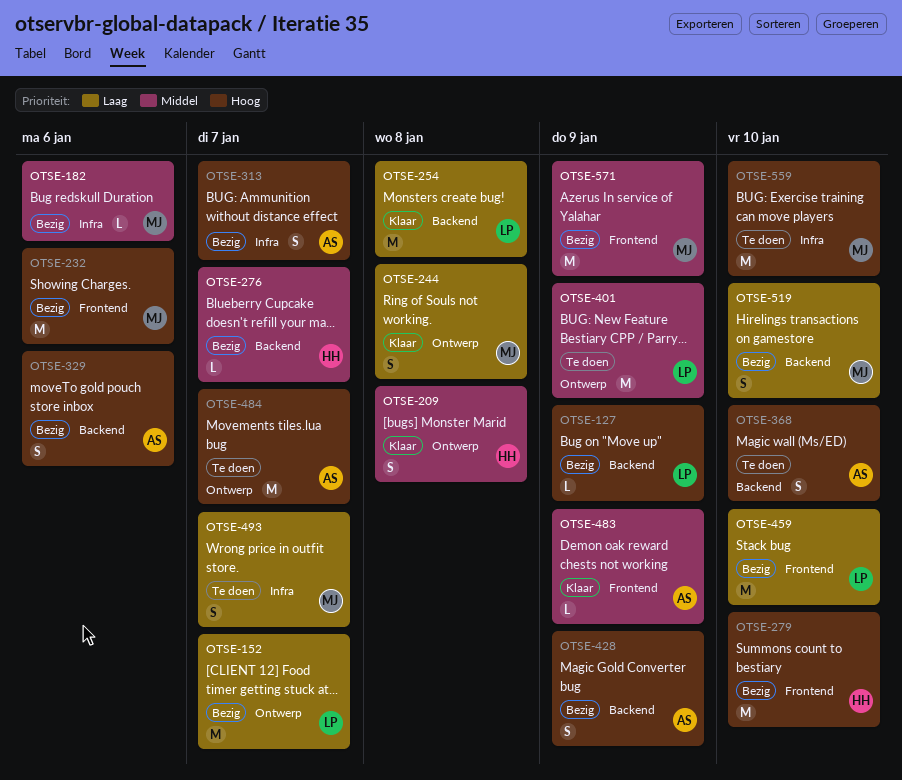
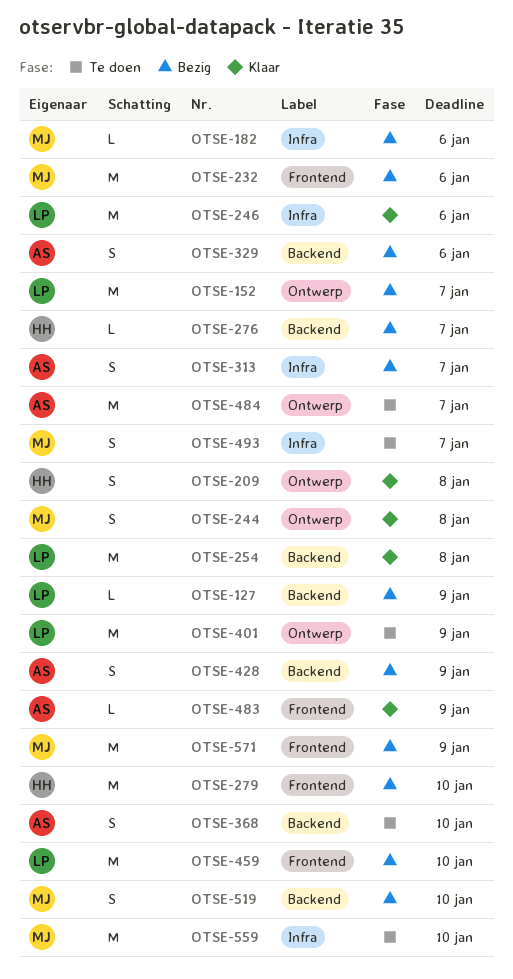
OTSE-246: none -> present

